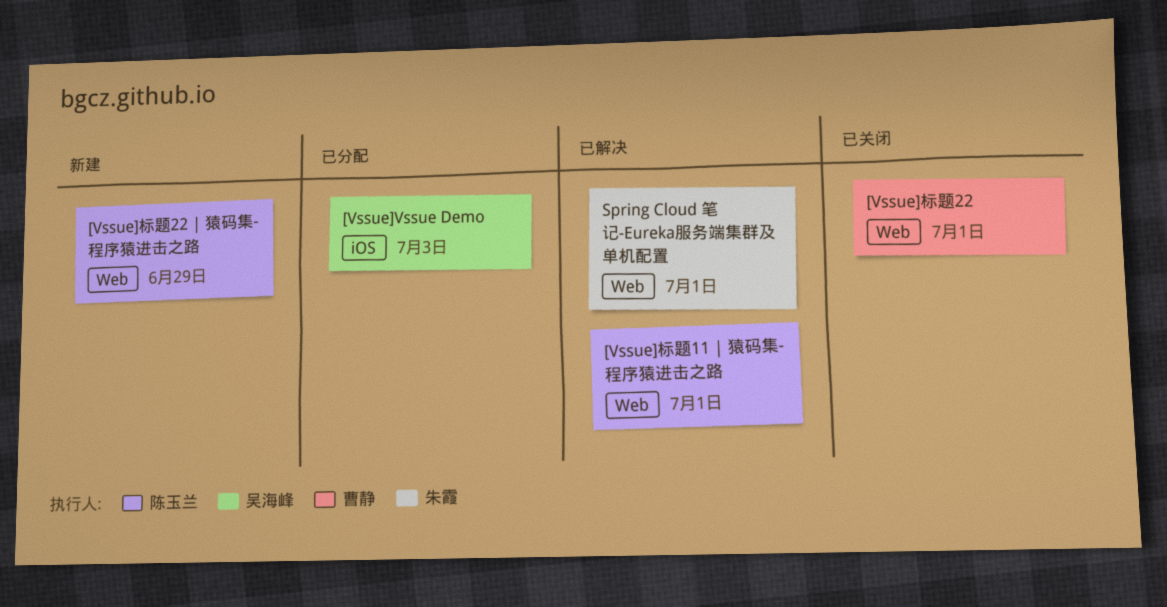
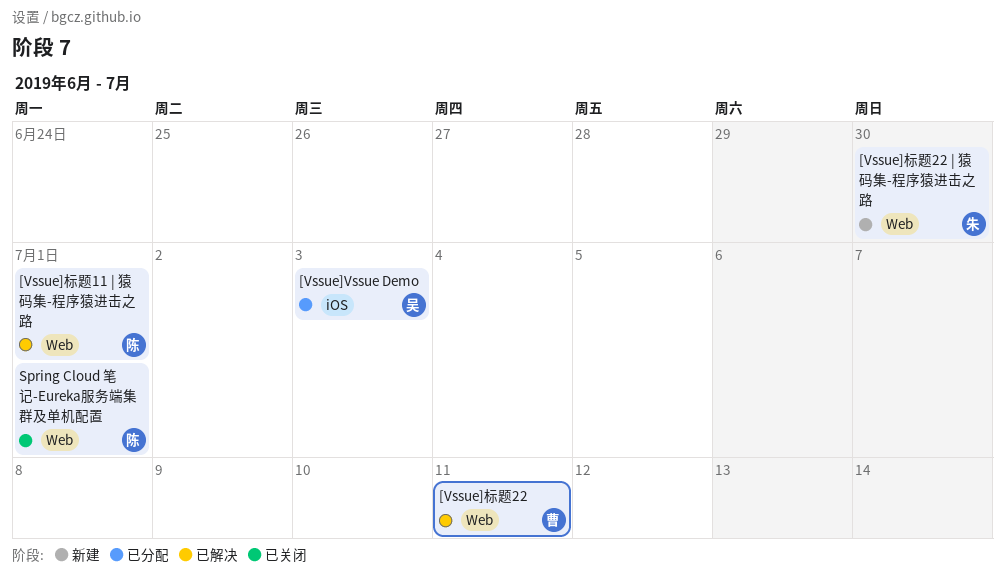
[Vssue]标题22, status: 已关闭 -> 已解决
[Vssue]标题22, due: Jul 1 -> Jul 11
[Vssue]标题22 | 猿码集-程序猿进击之路, owner: 陈玉兰 -> 朱霞
[Vssue]标题22 | 猿码集-程序猿进击之路, due: Jun 29 -> Jun 30
Spring Cloud 笔记-Eureka服务端集群及单机配置, status: 已解决 -> 已关闭
Spring Cloud 笔记-Eureka服务端集群及单机配置, owner: 朱霞 -> 陈玉兰

